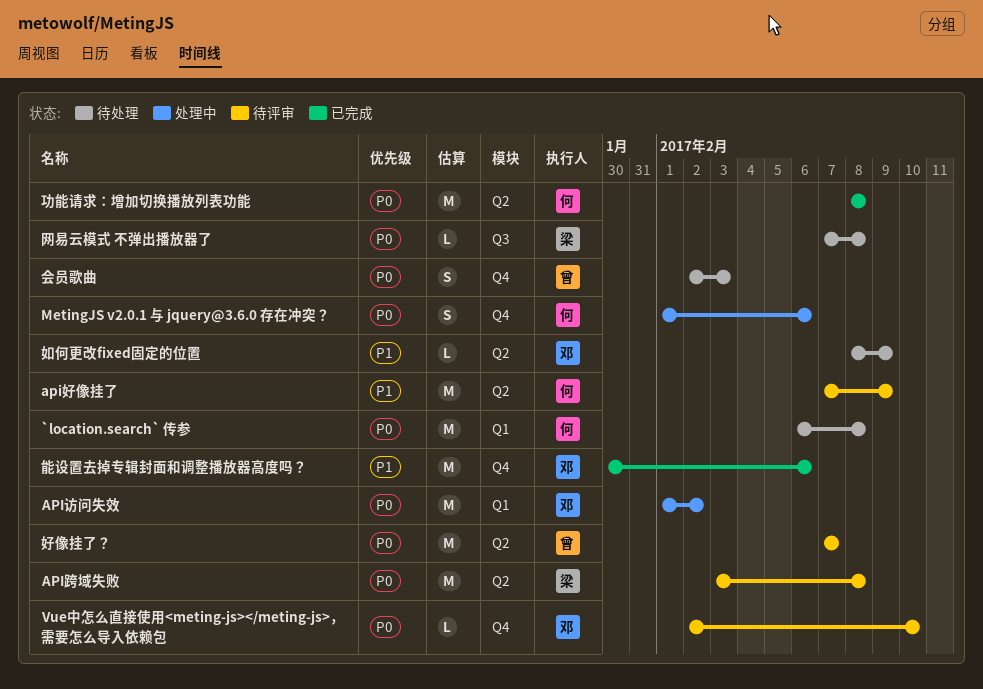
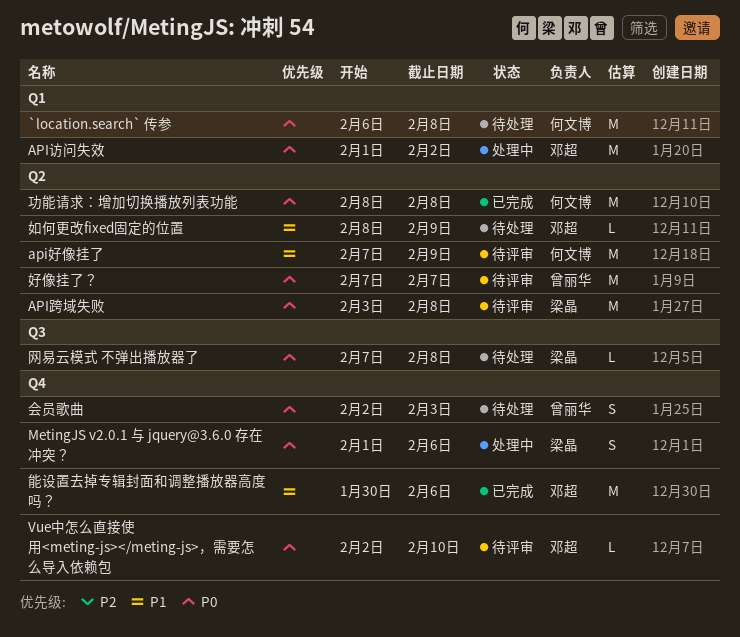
MetingJS v2.0.1 与 jquery@3.6.0 存在冲突？, owner: 何文博 -> 梁晶

